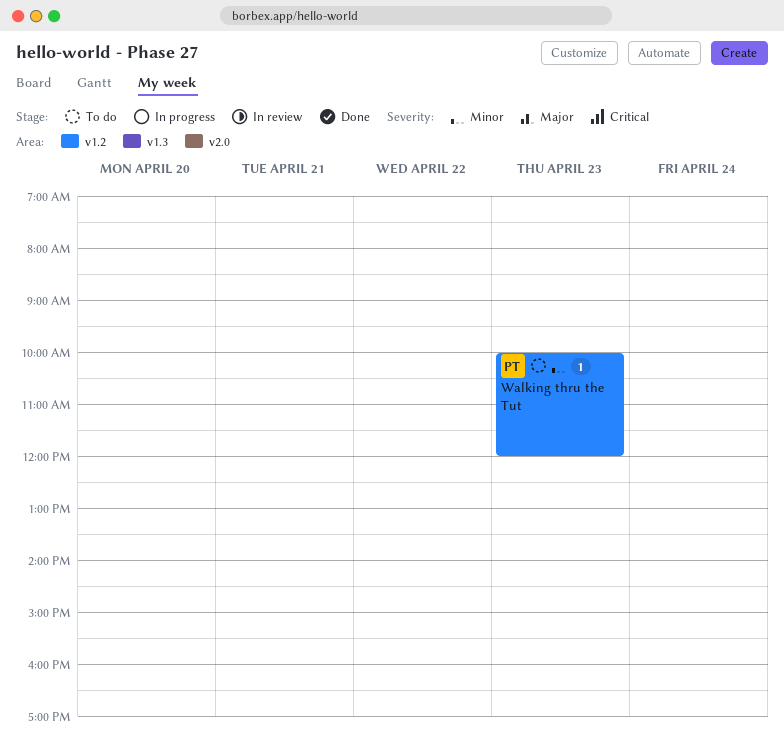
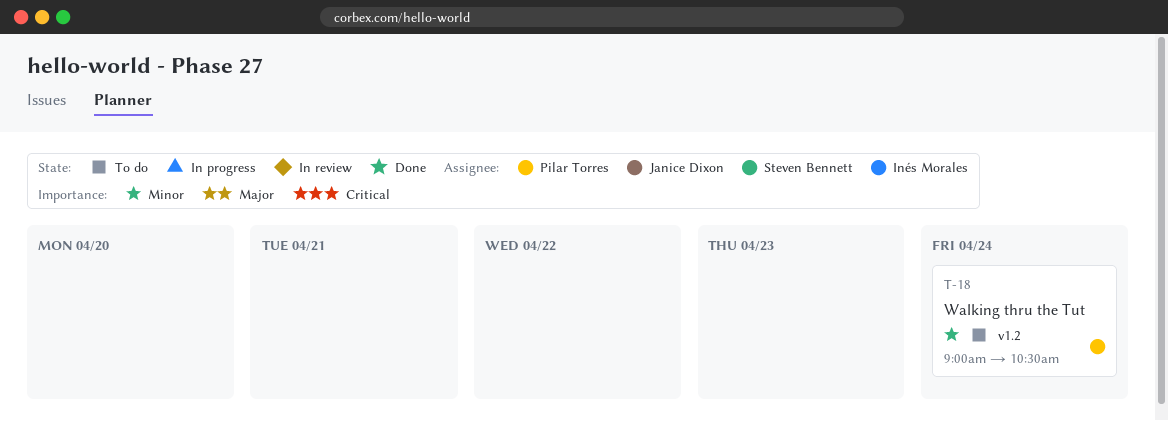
Walking thru the Tut, day: Apr 23 -> Apr 24
Walking thru the Tut, begins: 10:00 -> 09:00
Walking thru the Tut, ends: 12:00 -> 10:30

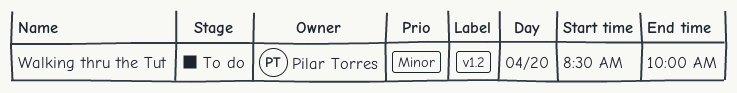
Walking thru the Tut, day: Apr 24 -> Apr 20
Walking thru the Tut, begins: 09:00 -> 08:30
Walking thru the Tut, ends: 10:30 -> 10:00

